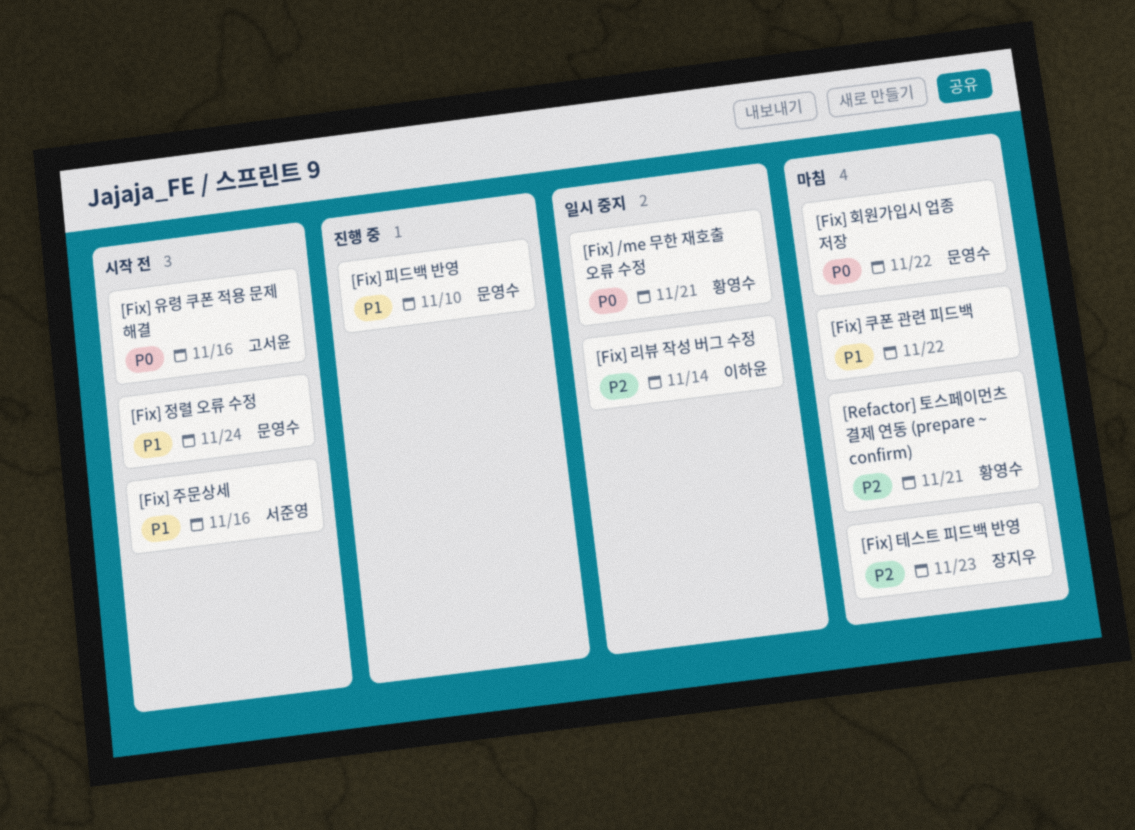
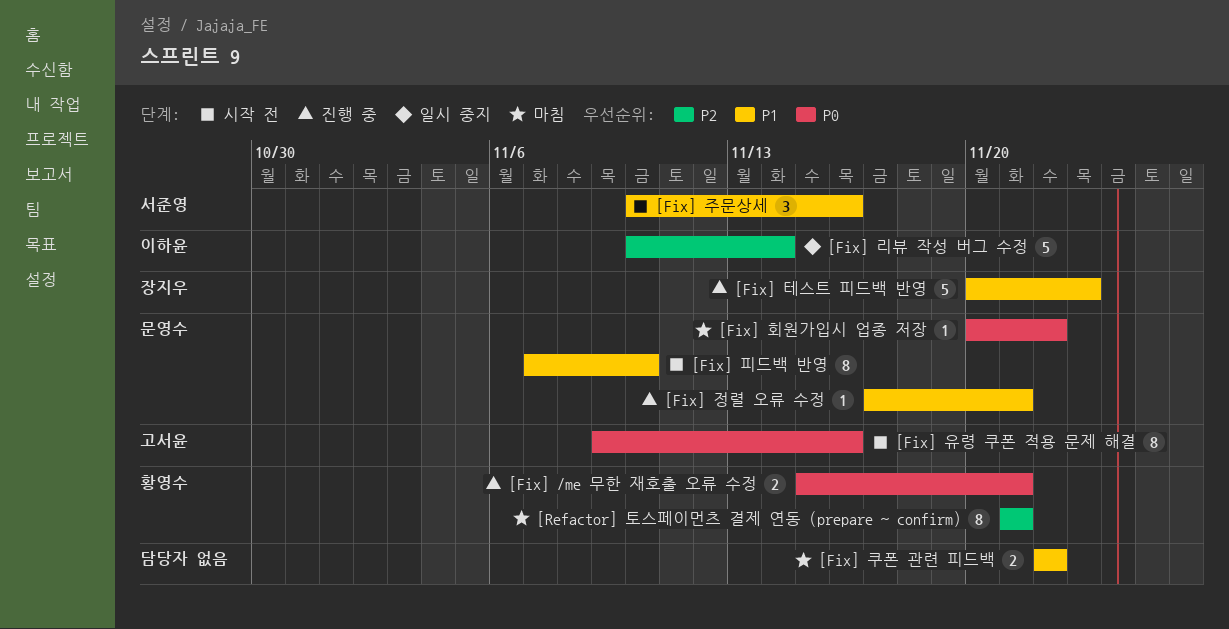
[Fix] /me 무한 재호출 오류 수정, status: 일시 중지 -> 진행 중
[Fix] 정렬 오류 수정, status: 시작 전 -> 진행 중
[Fix] 정렬 오류 수정, due: Nov 24 -> Nov 21
[Fix] 테스트 피드백 반영, status: 마침 -> 진행 중
[Fix] 테스트 피드백 반영, priority: P2 -> P1
[Fix] 피드백 반영, status: 진행 중 -> 시작 전

